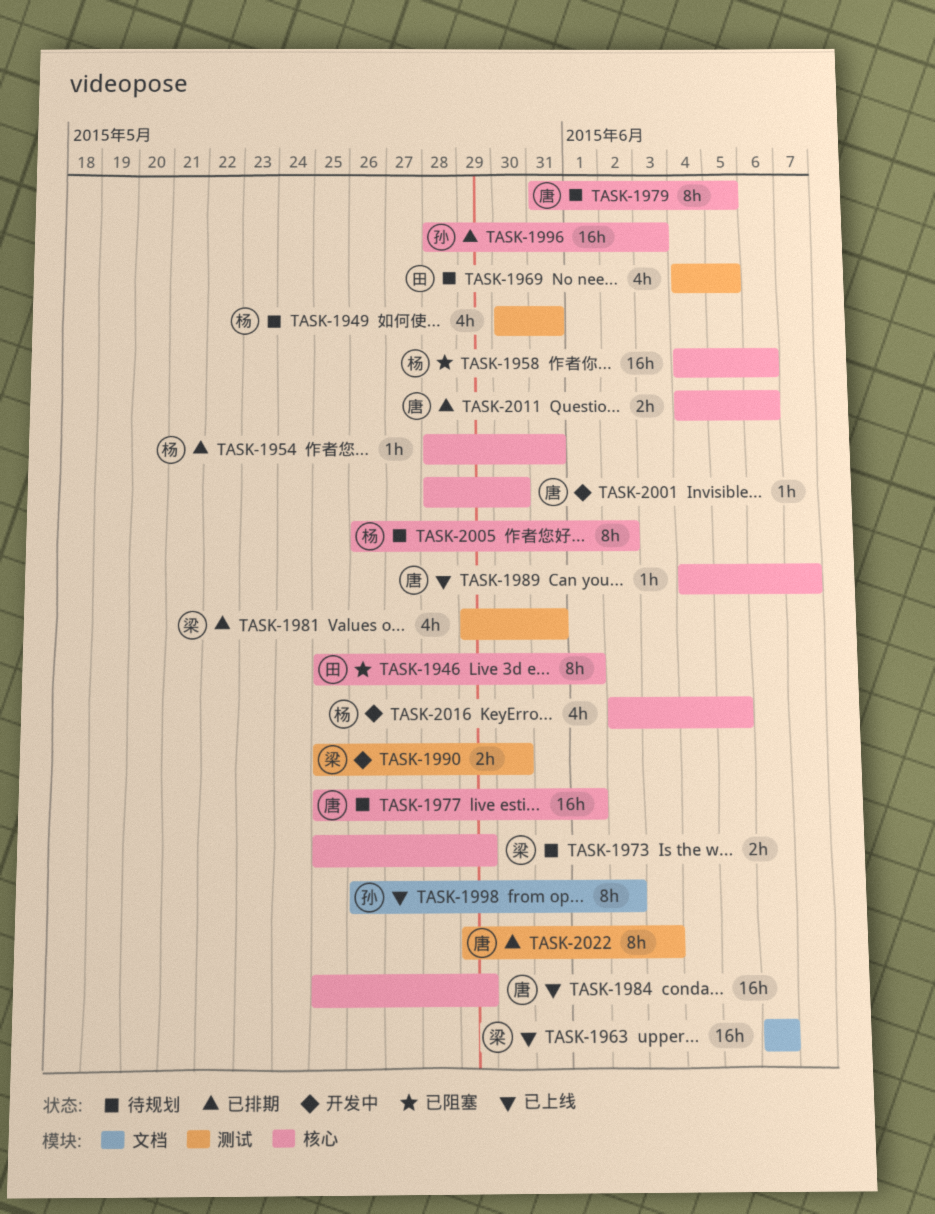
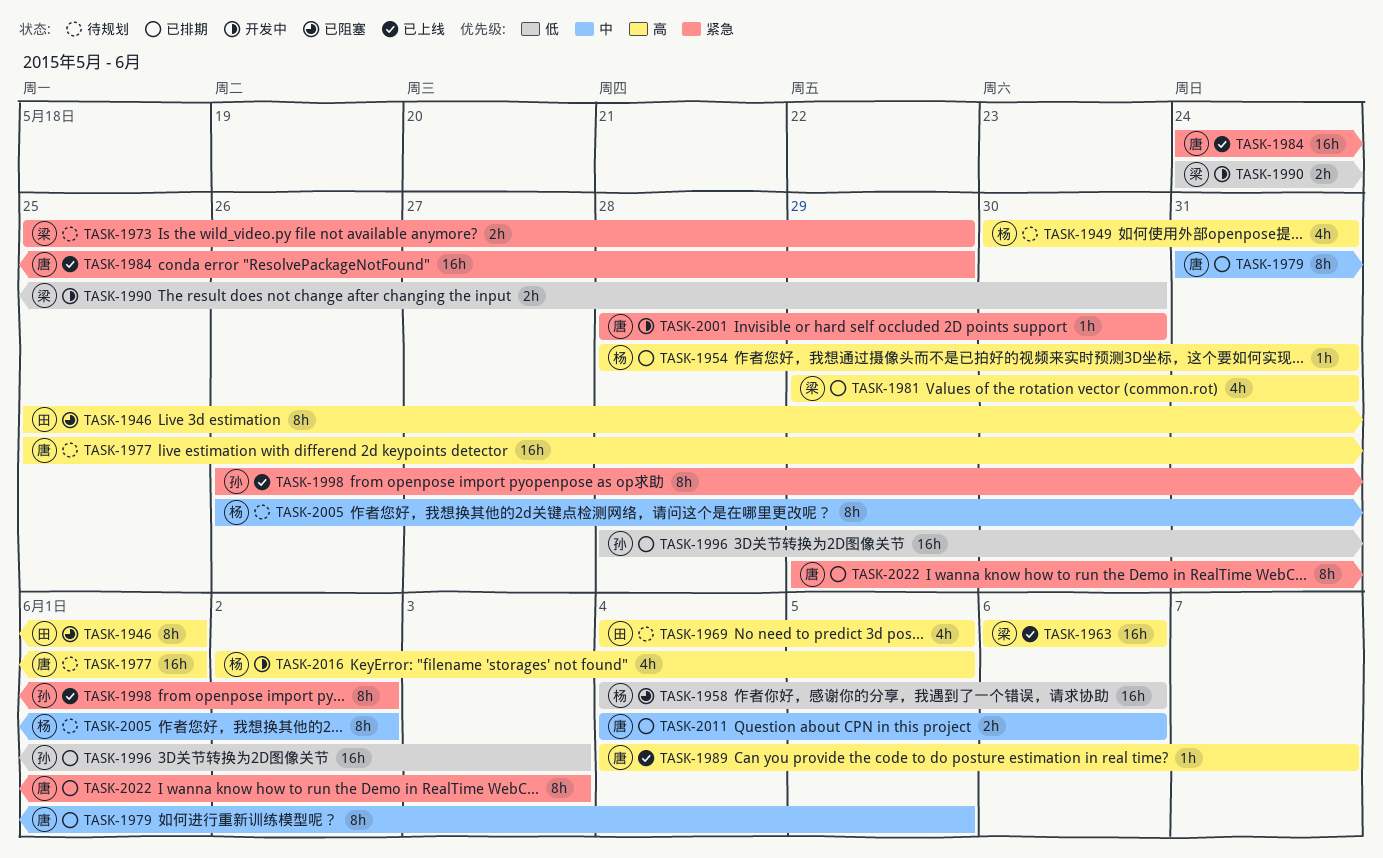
TASK-1979, status: 待规划 -> 已排期
TASK-1984, start: May 25 -> May 24
TASK-1990, start: May 25 -> May 24

